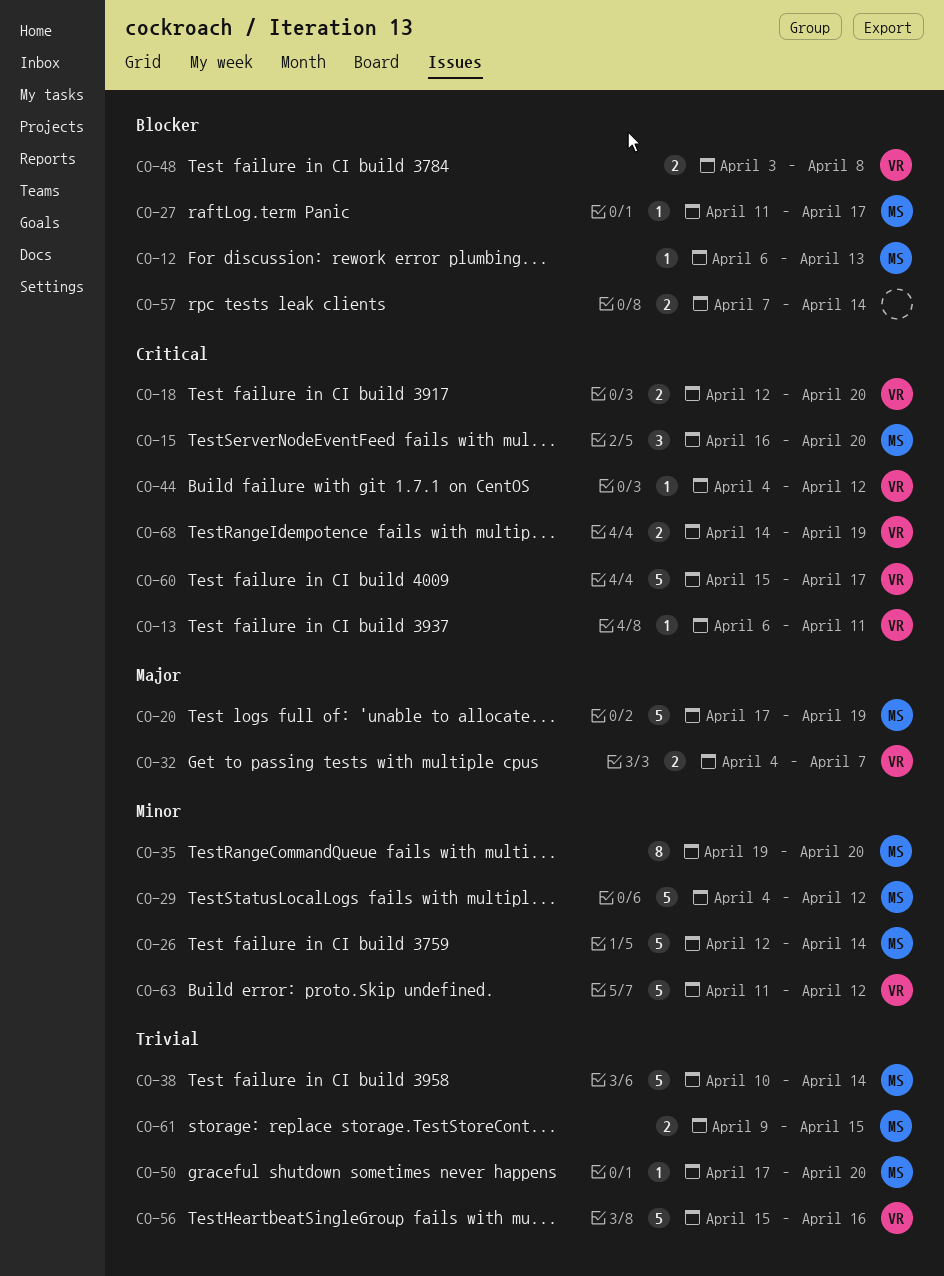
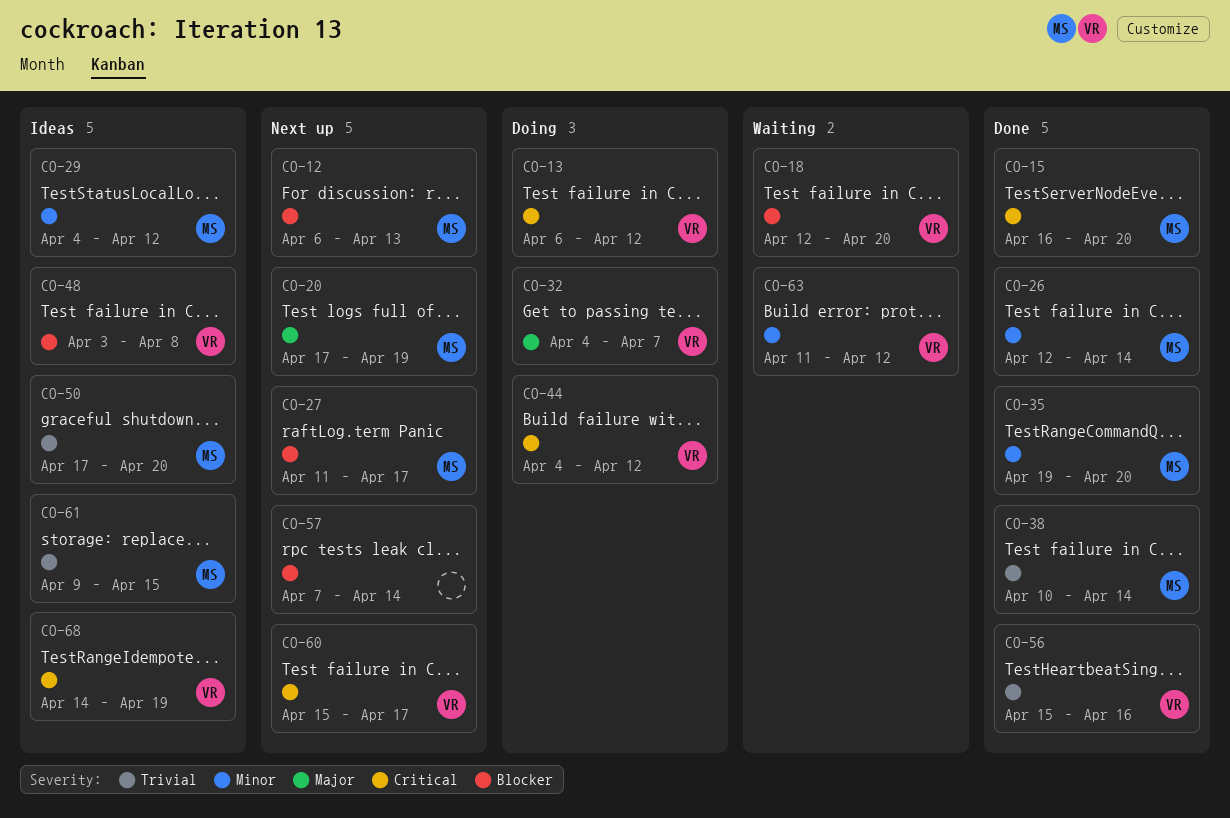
CO-13, due: Apr 11 -> Apr 12
CO-18, priority: Critical -> Blocker

